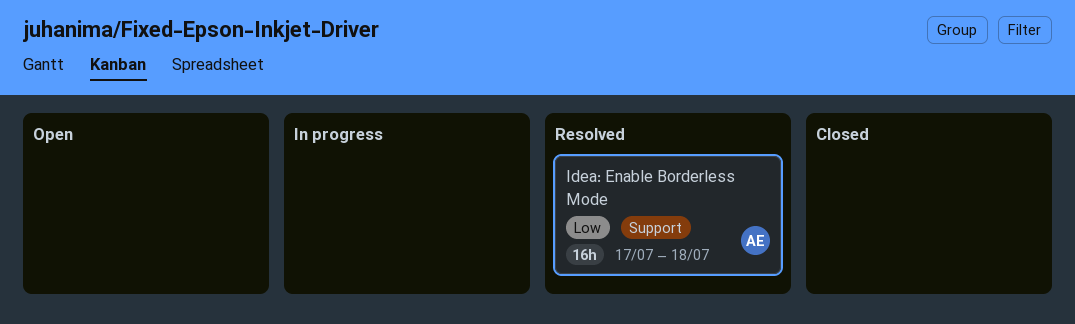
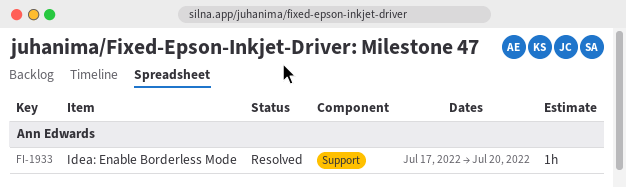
Idea: Enable Borderless Mode, estimate: 16h -> 1h
Idea: Enable Borderless Mode, due: Jul 18 -> Jul 20

